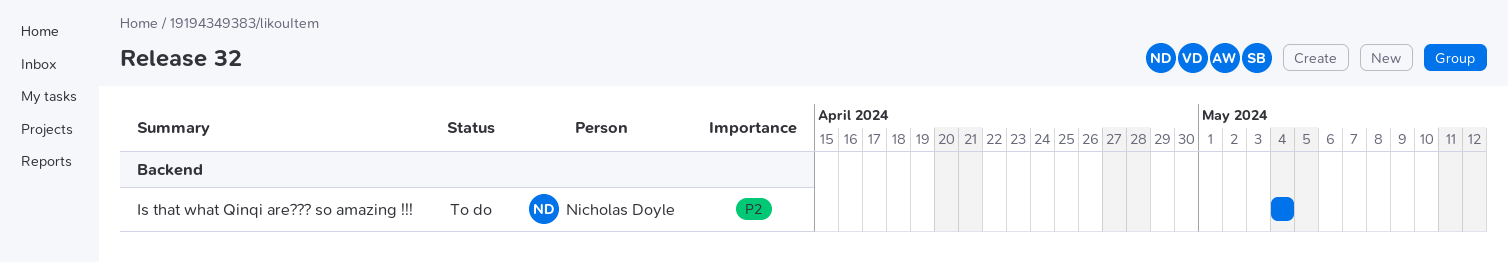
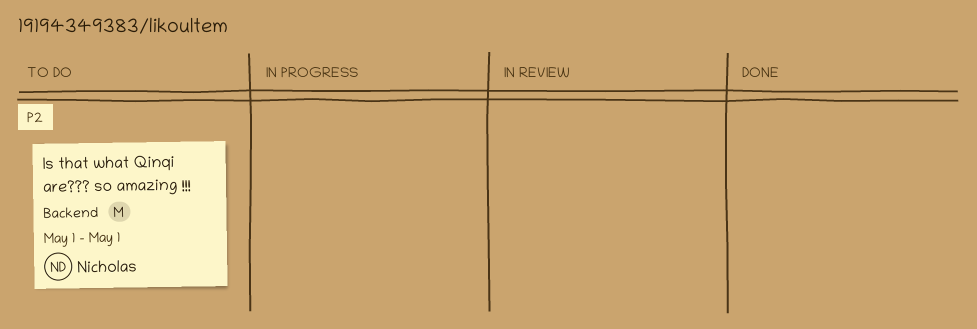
Is that what Qinqi are??? so amazing !!!, start: May 4 -> May 1
Is that what Qinqi are??? so amazing !!!, due: May 4 -> May 1

